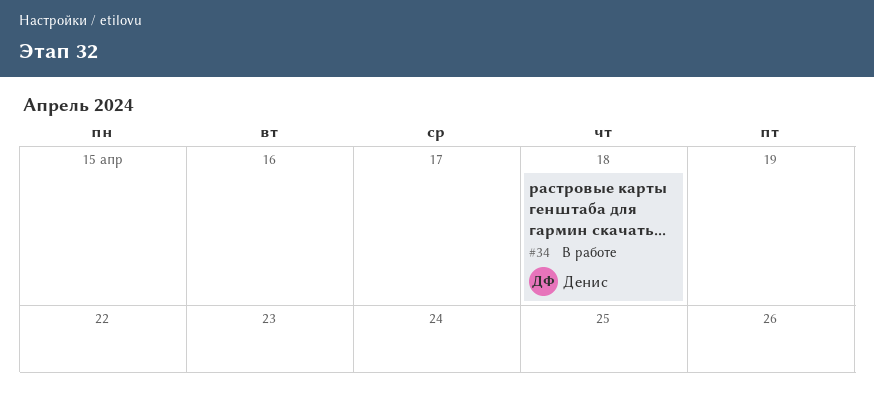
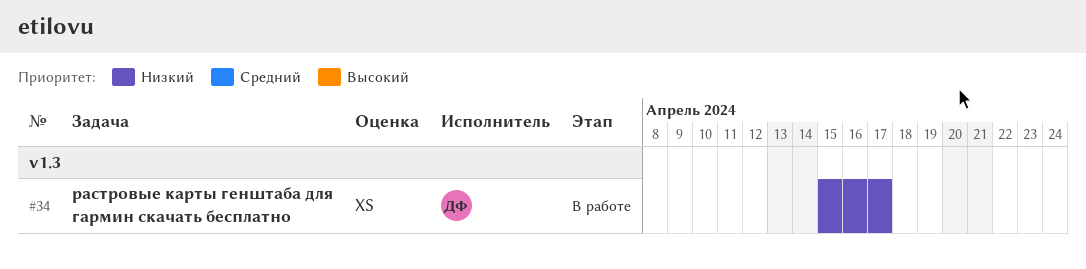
#34, due: Apr 18 -> Apr 17

